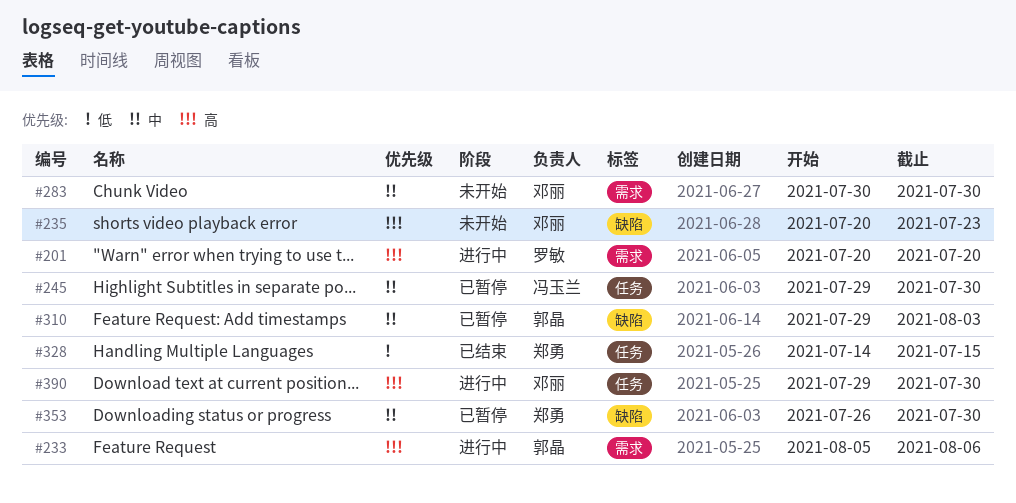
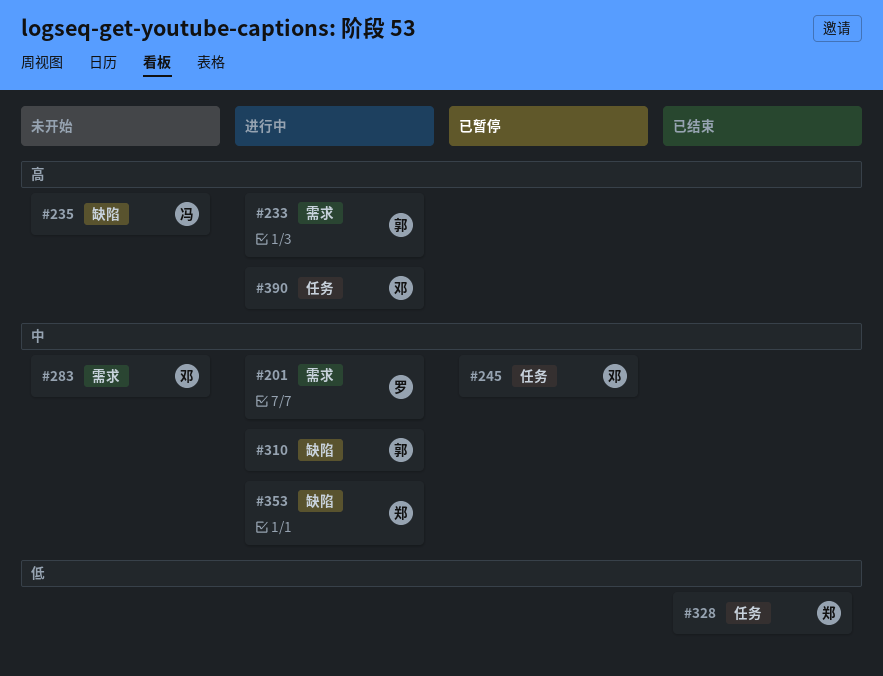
#201, priority: 高 -> 中
#235, owner: 邓丽 -> 冯玉兰
#245, owner: 冯玉兰 -> 邓丽
#310, status: 已暂停 -> 进行中
#353, status: 已暂停 -> 进行中

